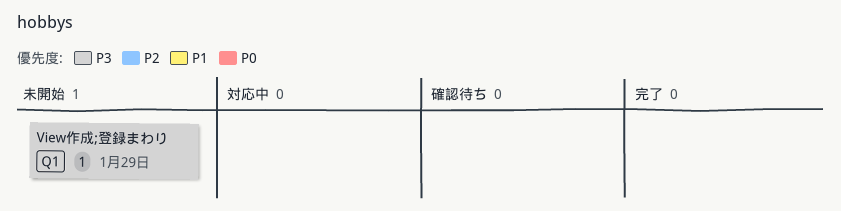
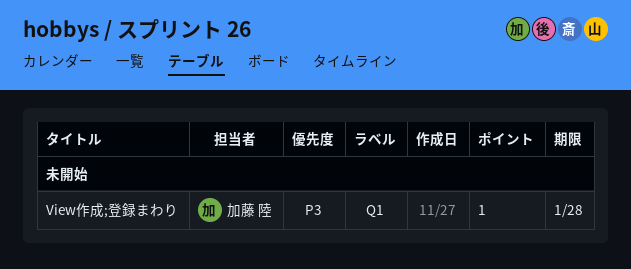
View作成;登録まわり, due: Jan 29 -> Jan 28

